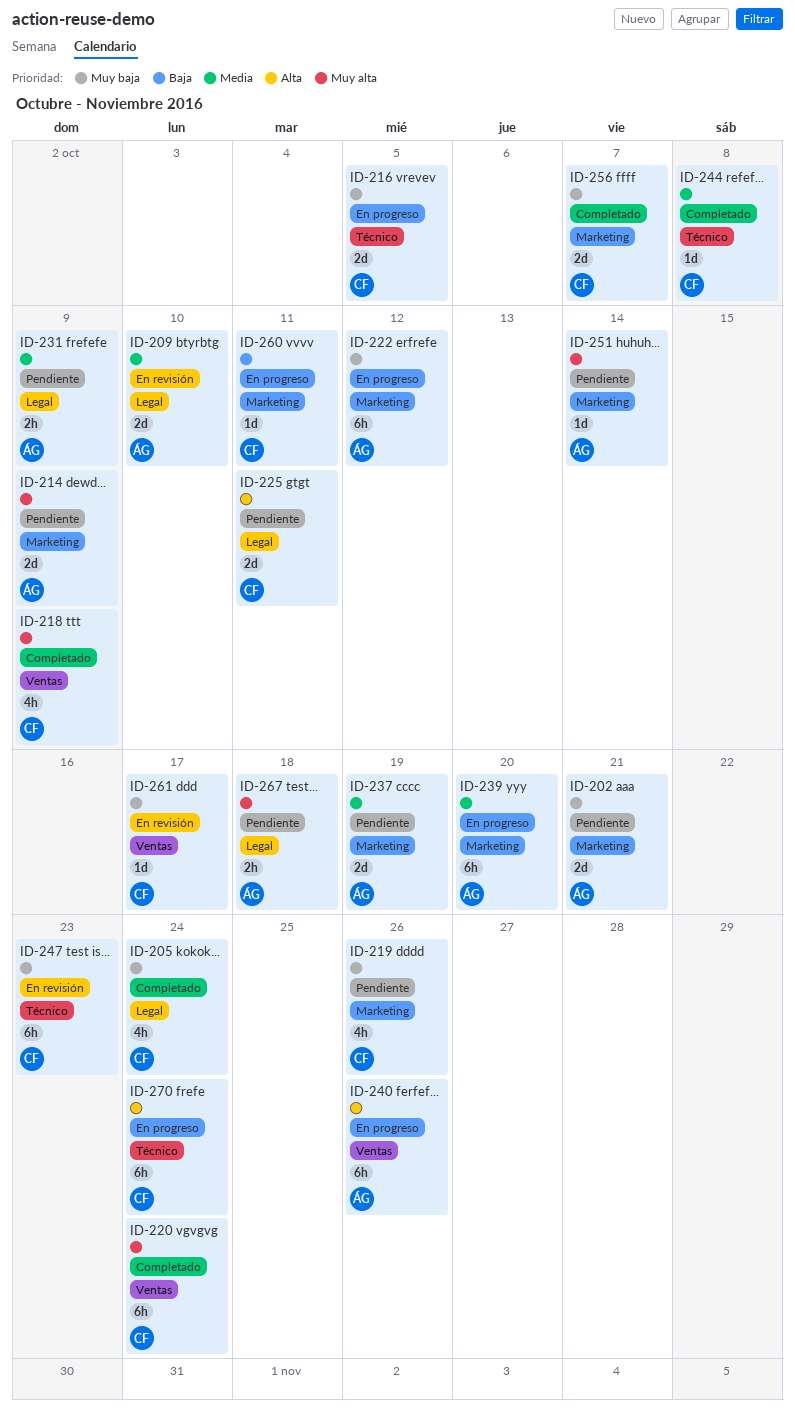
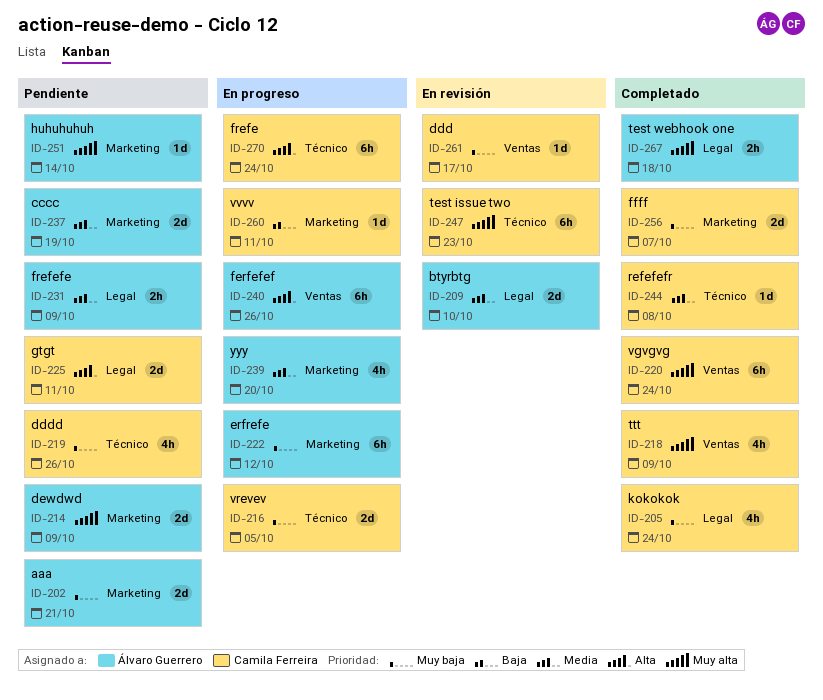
ID-219, label: Marketing -> Técnico
ID-239, estimate: 6h -> 4h
ID-247, priority: Muy baja -> Muy alta
ID-267, status: Pendiente -> Completado

